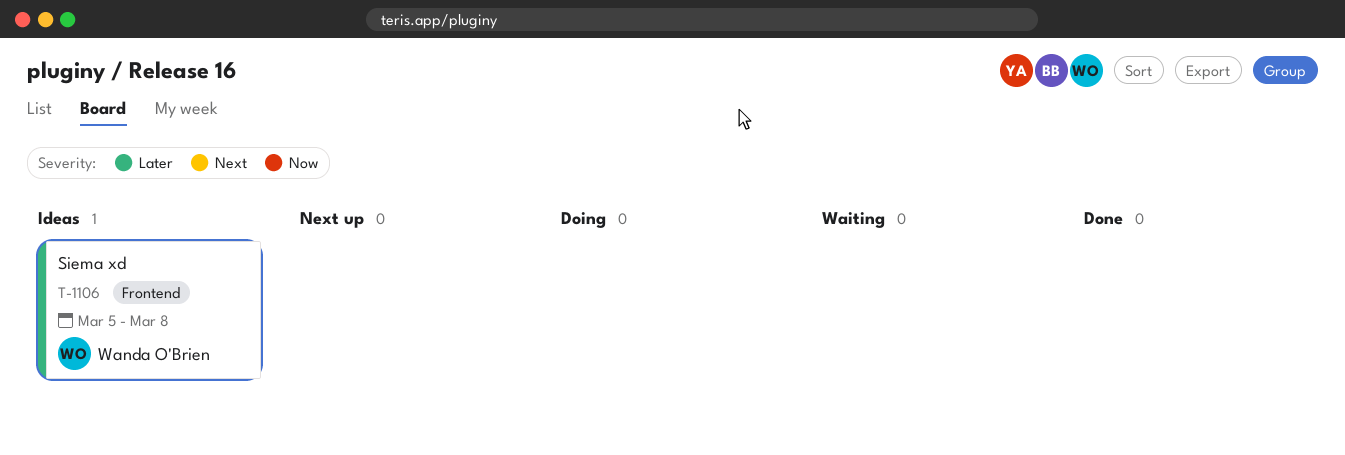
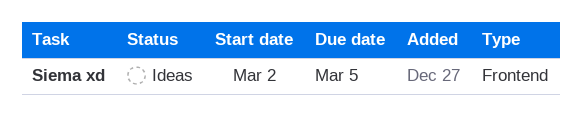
Siema xd, start: Mar 5 -> Mar 2
Siema xd, due: Mar 8 -> Mar 5

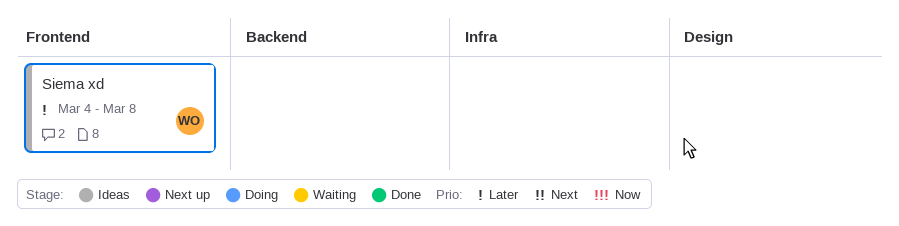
Siema xd, start: Mar 2 -> Mar 4
Siema xd, due: Mar 5 -> Mar 8

